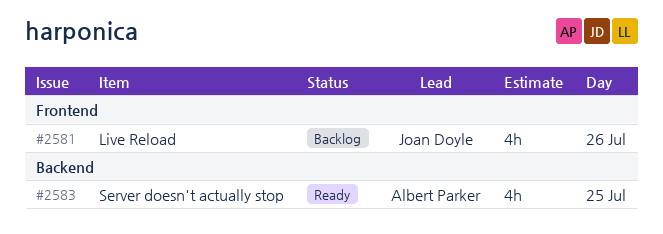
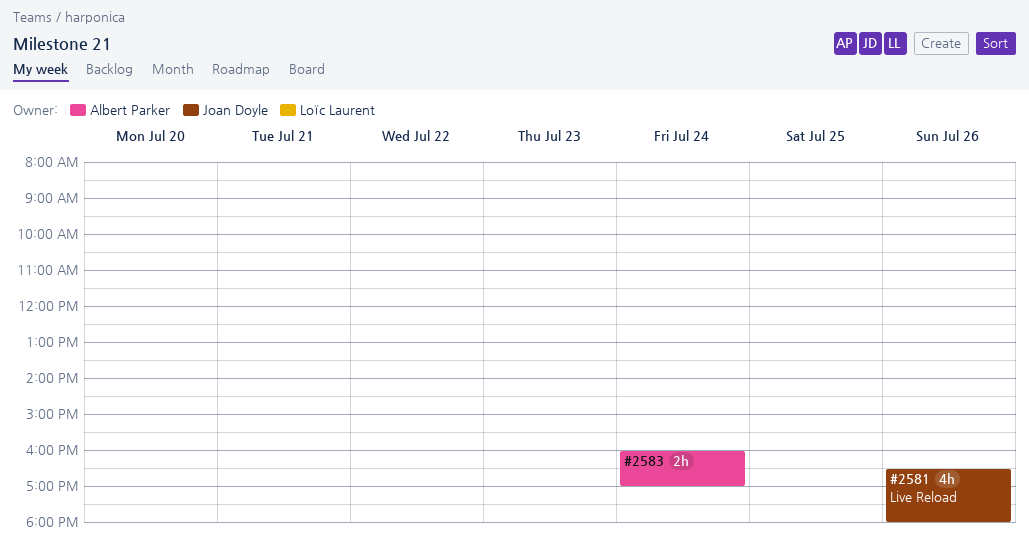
#2583, estimate: 4h -> 2h
#2583, day: Jul 25 -> Jul 24

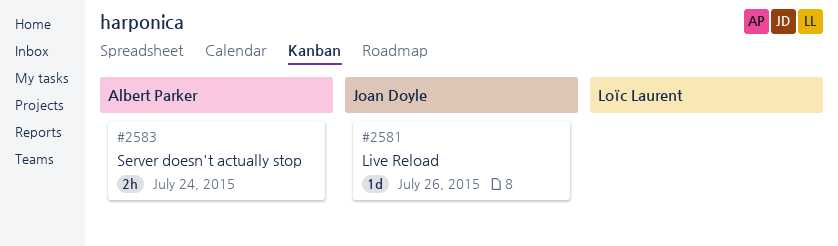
#2581, estimate: 4h -> 1d

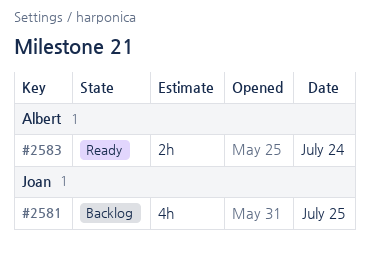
#2581, estimate: 1d -> 4h
#2581, day: Jul 26 -> Jul 25

